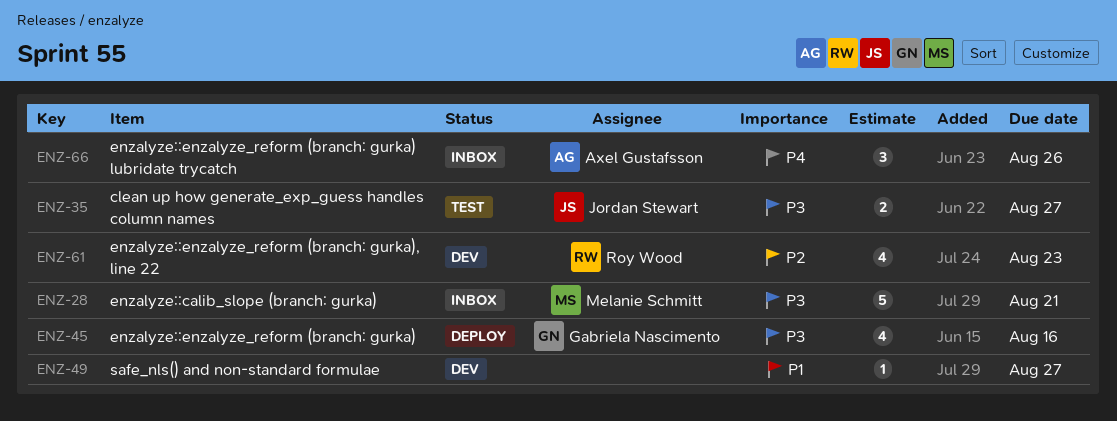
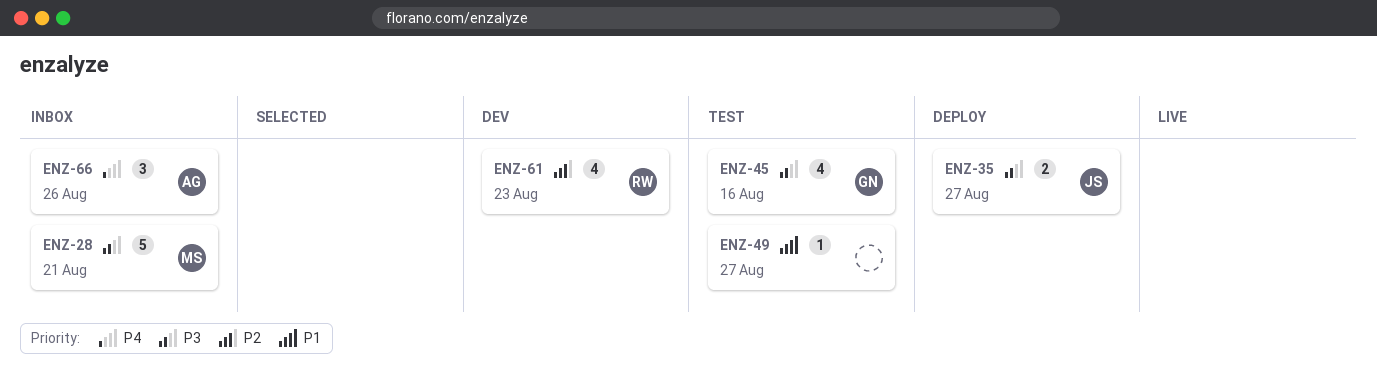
ENZ-35, status: Test -> Deploy
ENZ-45, status: Deploy -> Test
ENZ-49, status: Dev -> Test

